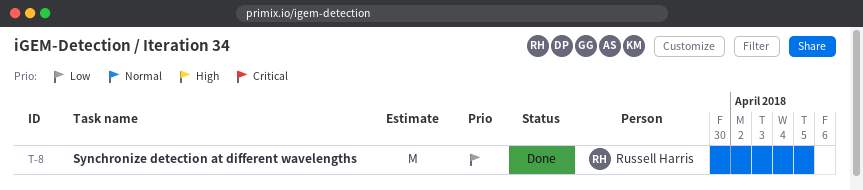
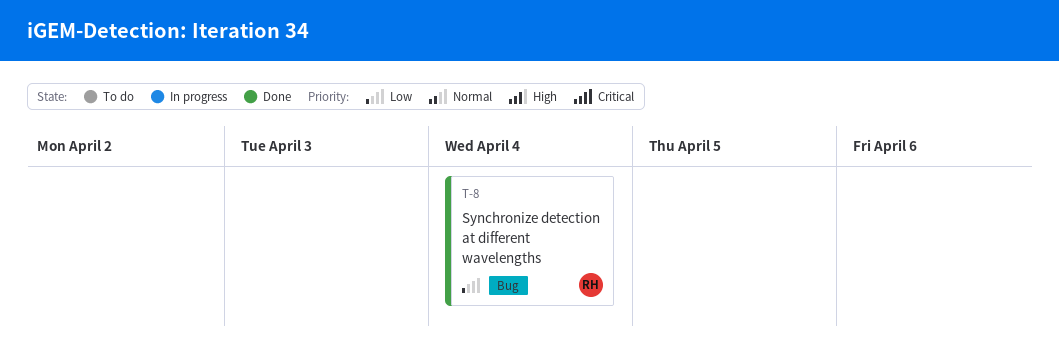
T-8, due: Apr 5 -> Apr 4

